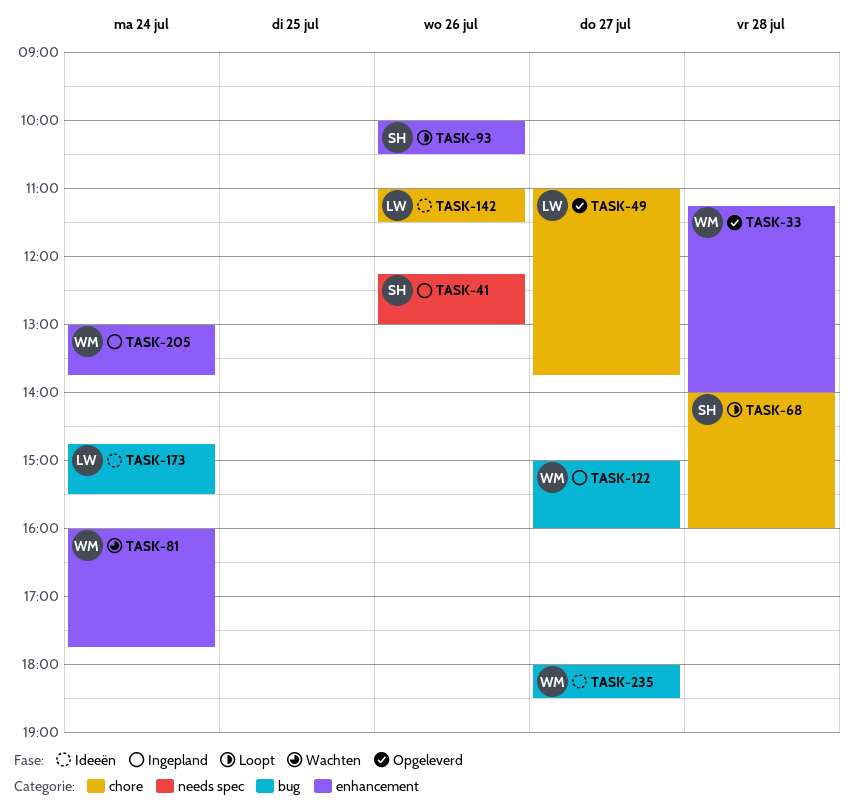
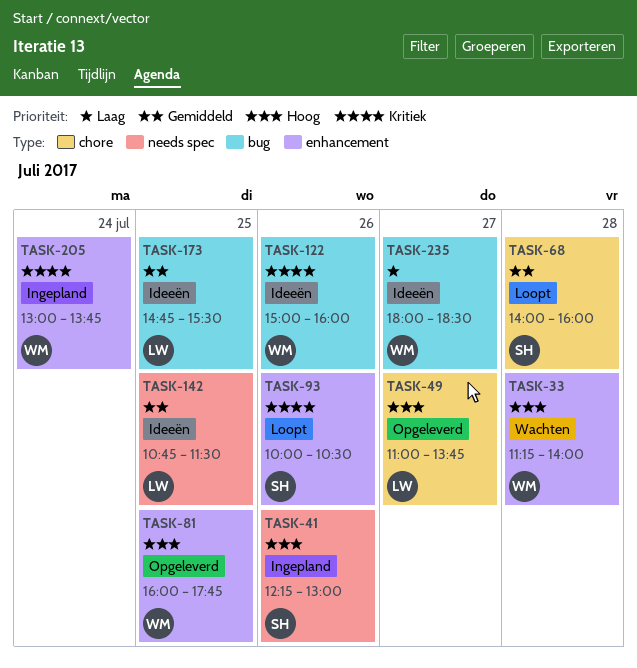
TASK-33, status: Opgeleverd -> Wachten
TASK-81, status: Wachten -> Opgeleverd
TASK-81, day: Jul 24 -> Jul 25
TASK-122, status: Ingepland -> Ideeën
TASK-122, day: Jul 27 -> Jul 26
TASK-142, label: chore -> needs spec
TASK-142, day: Jul 26 -> Jul 25
TASK-142, begins: 11:00 -> 10:45
TASK-173, day: Jul 24 -> Jul 25

